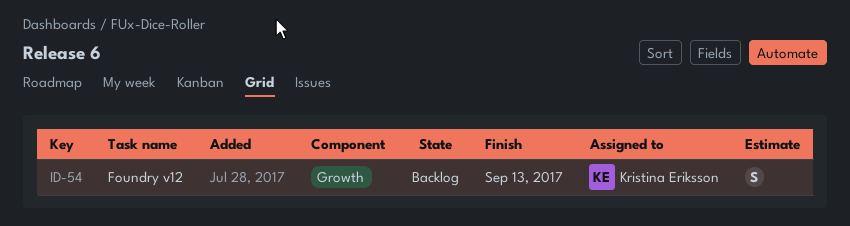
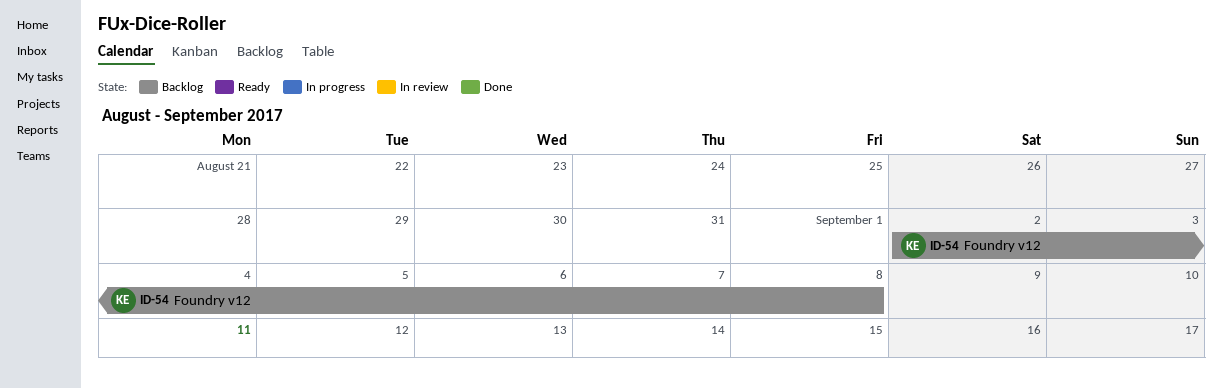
ID-54, due: Sep 13 -> Sep 8

